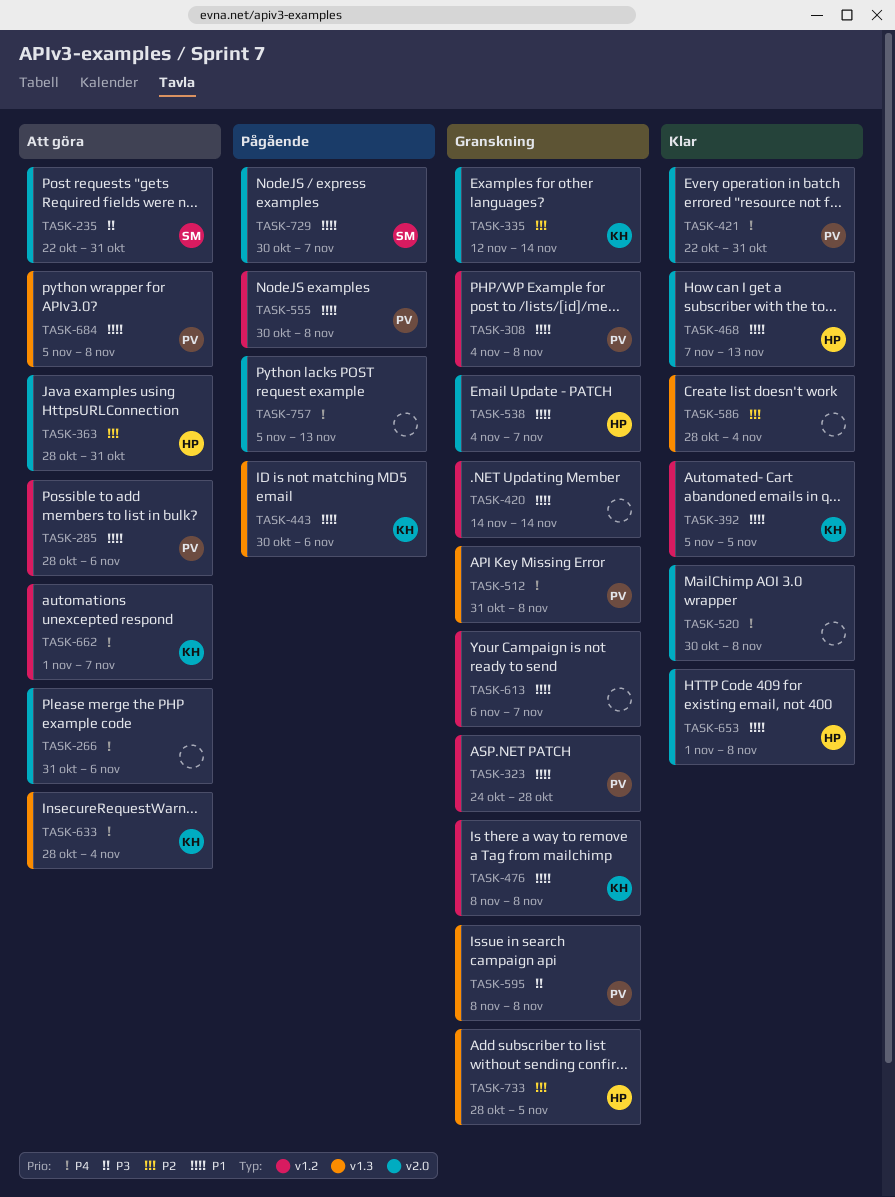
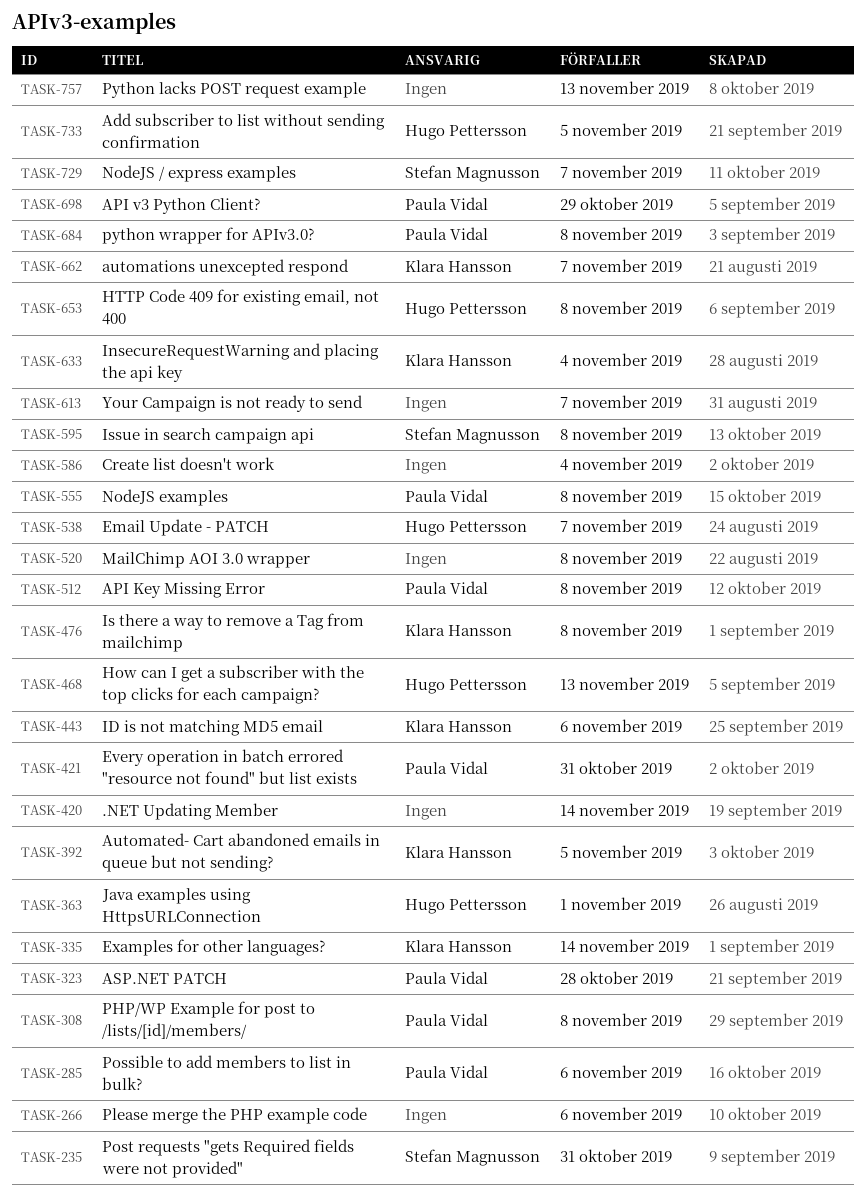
TASK-363, due: Oct 31 -> Nov 1
TASK-595, owner: Paula Vidal -> Stefan Magnusson
TASK-698: none -> present

